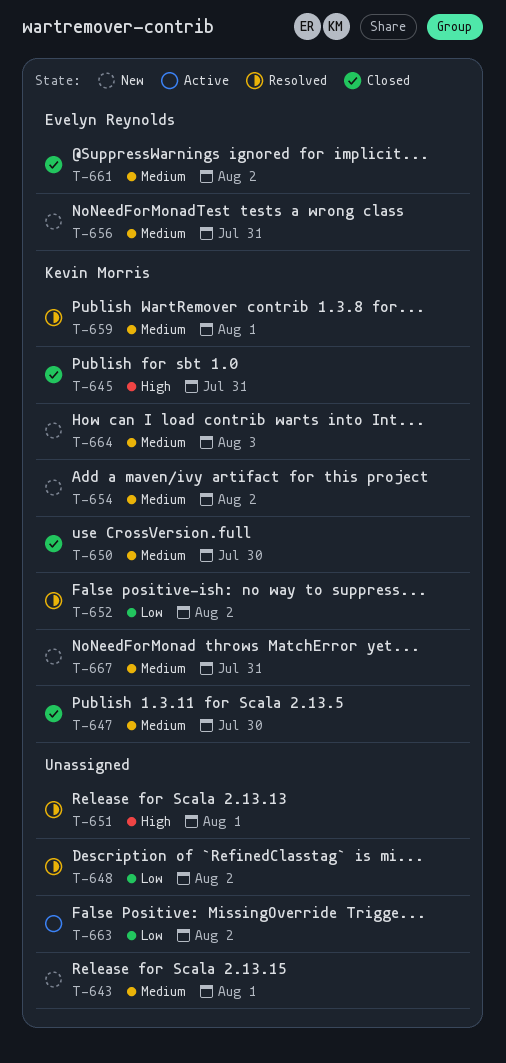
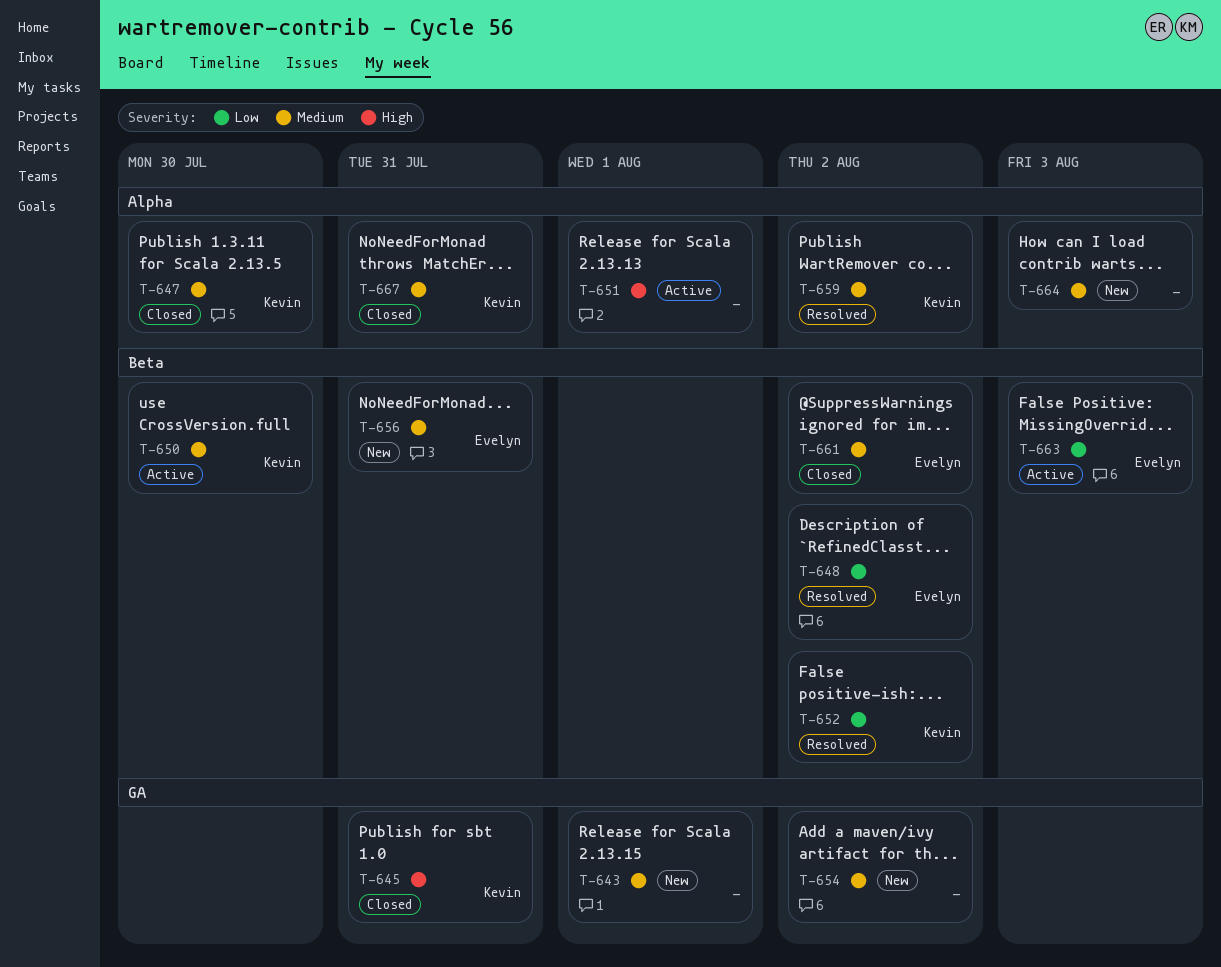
T-648, owner: none -> Evelyn Reynolds
T-650, status: Closed -> Active
T-651, status: Resolved -> Active
T-654, owner: Kevin Morris -> none
T-659, due: Aug 1 -> Aug 2
T-663, owner: none -> Evelyn Reynolds
T-663, due: Aug 2 -> Aug 3
T-664, owner: Kevin Morris -> none
T-667, status: New -> Closed

